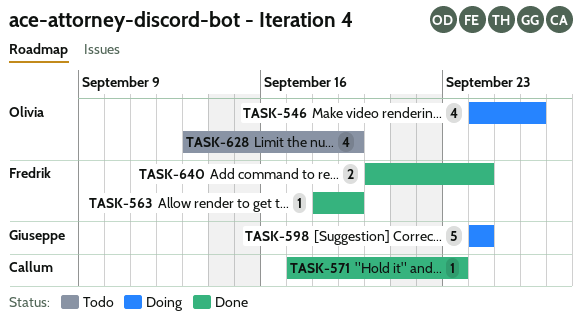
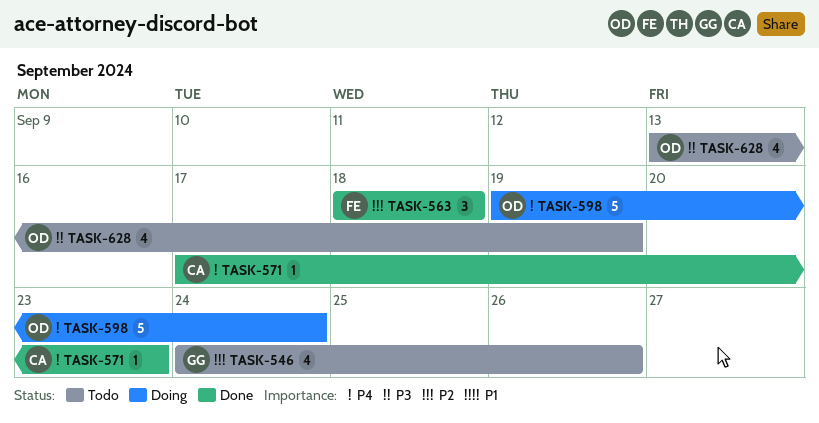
TASK-546, status: Doing -> Todo
TASK-546, owner: Olivia -> Giuseppe
TASK-563, estimate: 1 -> 3
TASK-563, due: Sep 19 -> Sep 18
TASK-598, owner: Giuseppe -> Olivia
TASK-598, start: Sep 24 -> Sep 19
TASK-640: present -> none

